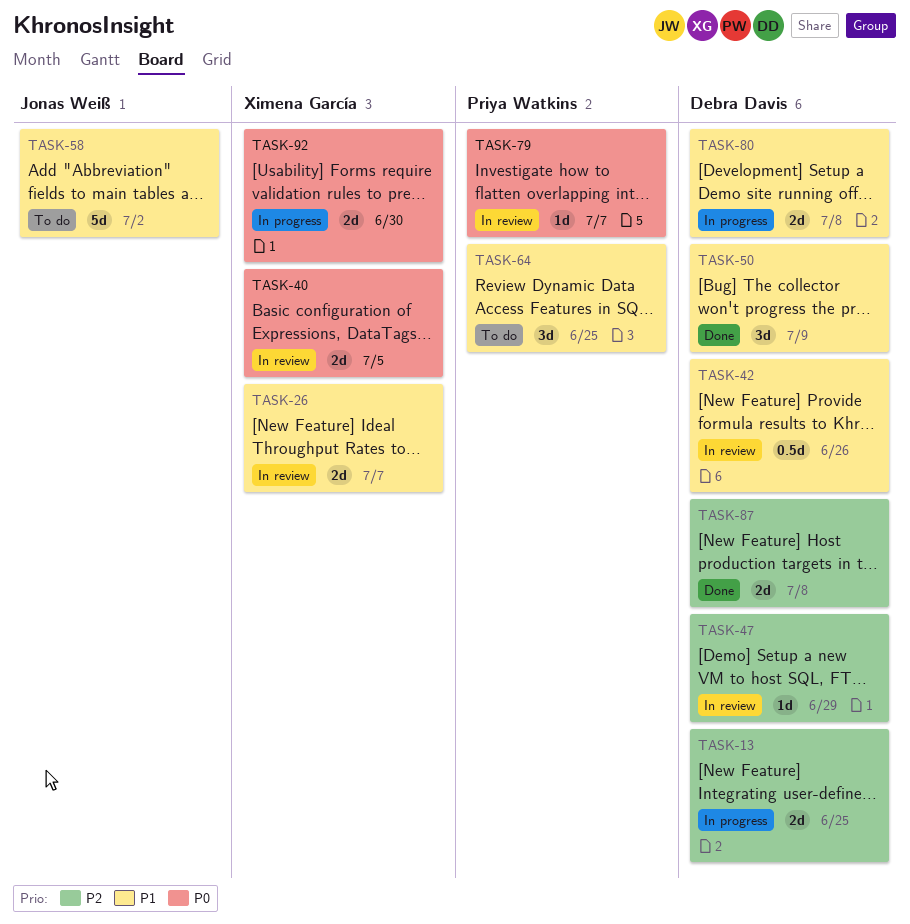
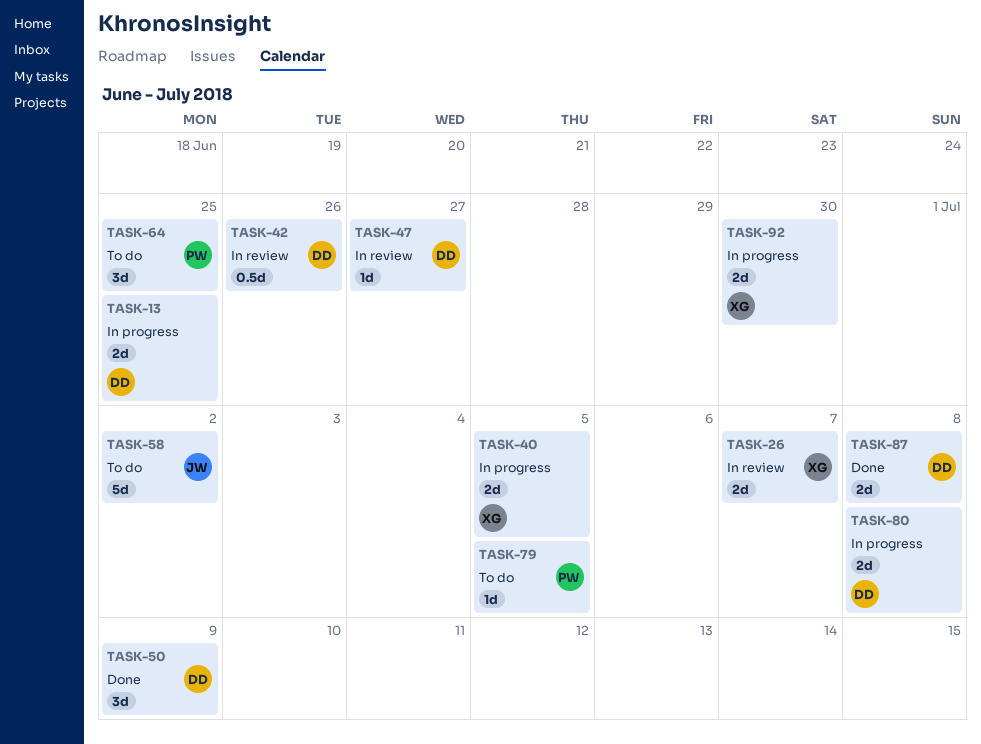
TASK-40, status: In review -> In progress
TASK-47, due: Jun 29 -> Jun 27
TASK-79, status: In review -> To do
TASK-79, due: Jul 7 -> Jul 5

